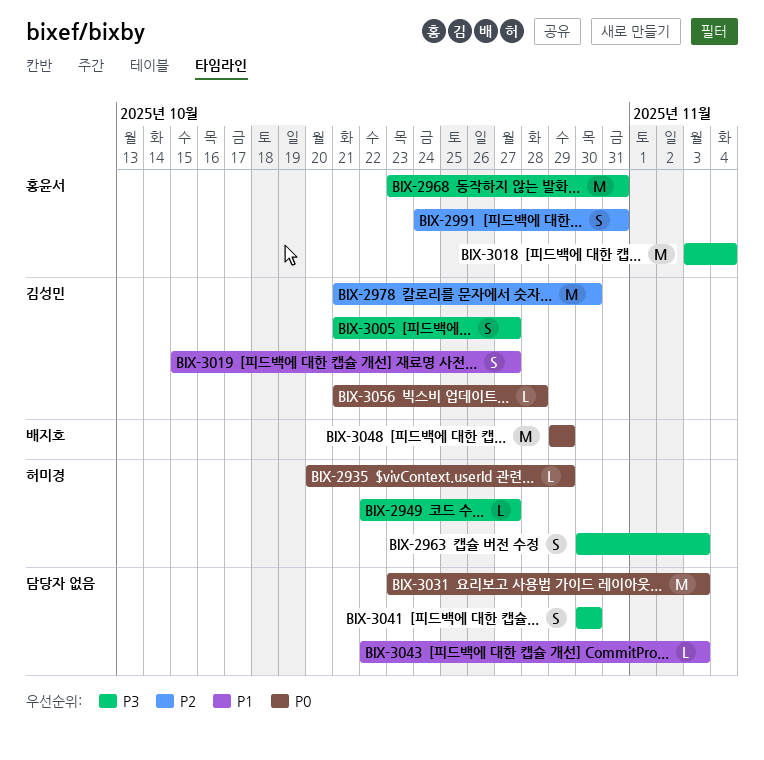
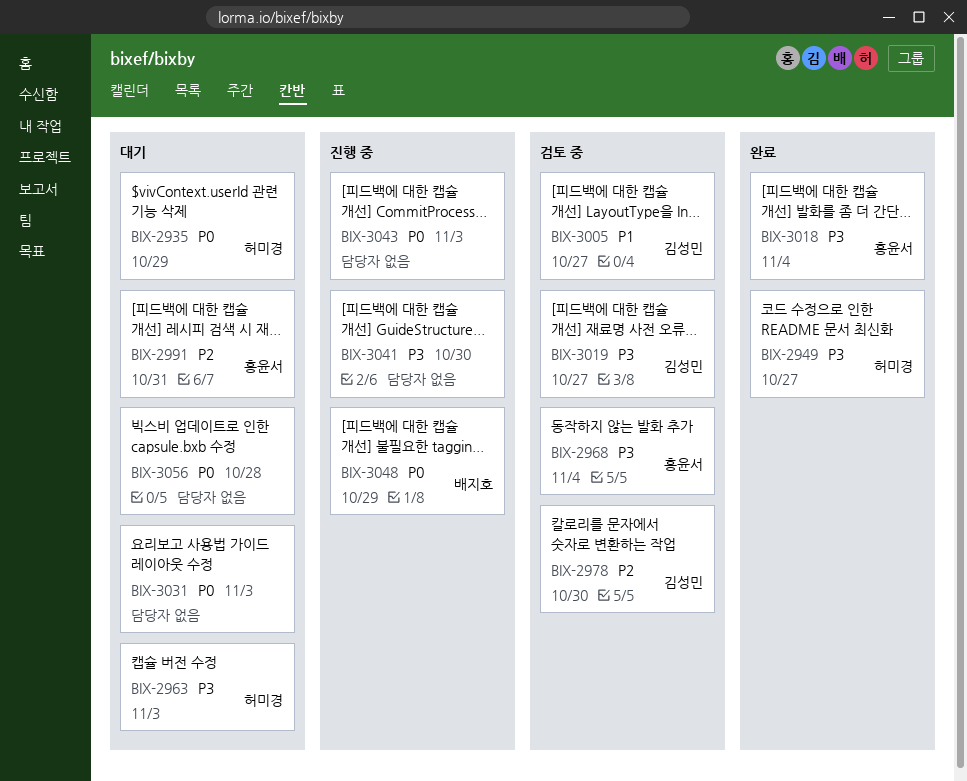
BIX-2968, due: Oct 31 -> Nov 4
BIX-3005, priority: P3 -> P1
BIX-3019, priority: P1 -> P3
BIX-3043, priority: P1 -> P0
BIX-3056, owner: 김성민 -> none

